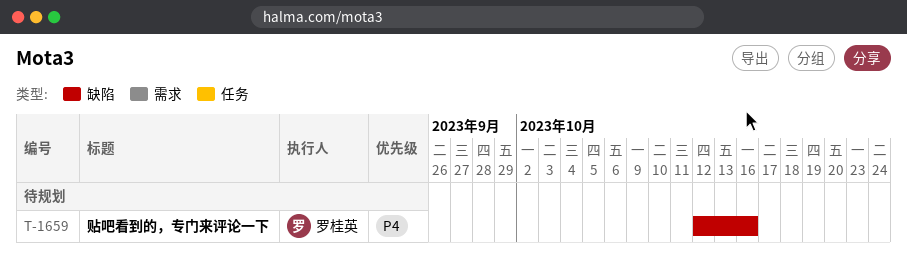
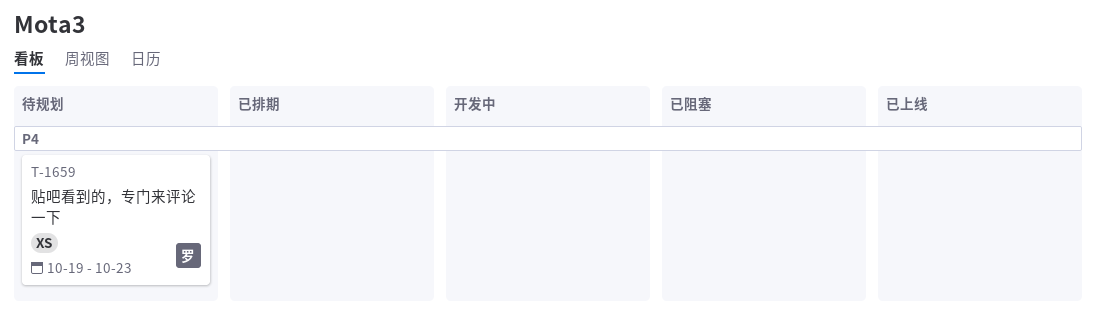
T-1659, start: Oct 12 -> Oct 19
T-1659, due: Oct 16 -> Oct 23

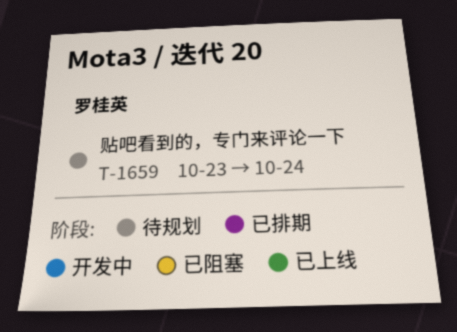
T-1659, start: Oct 19 -> Oct 23
T-1659, due: Oct 23 -> Oct 24

